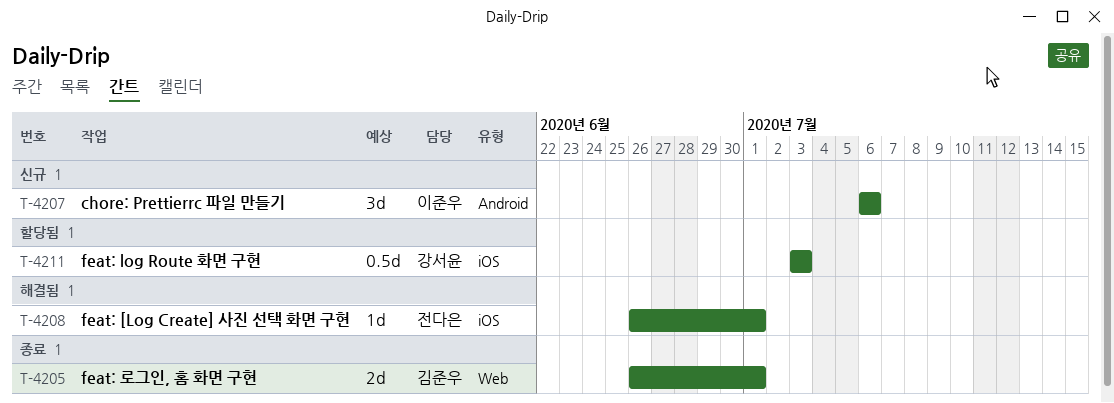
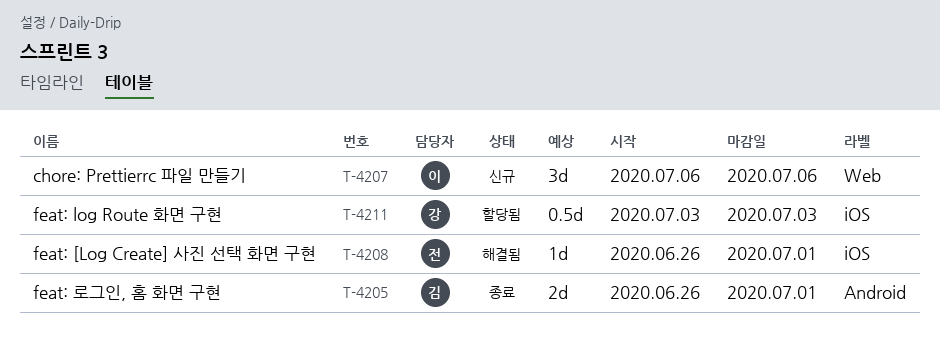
T-4205, label: Web -> Android
T-4207, label: Android -> Web

